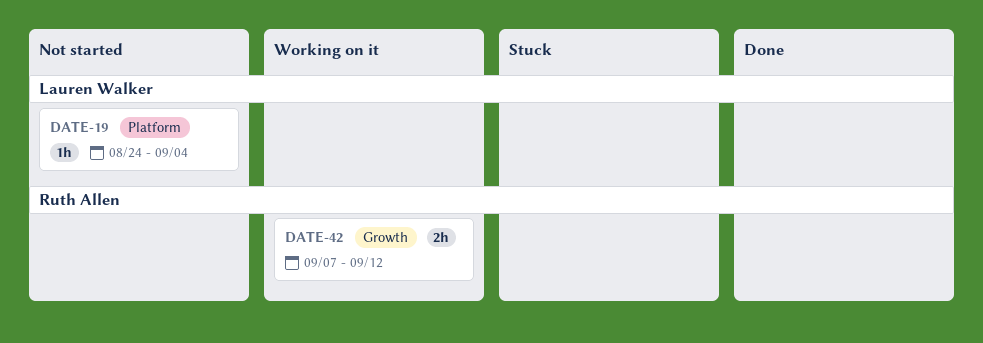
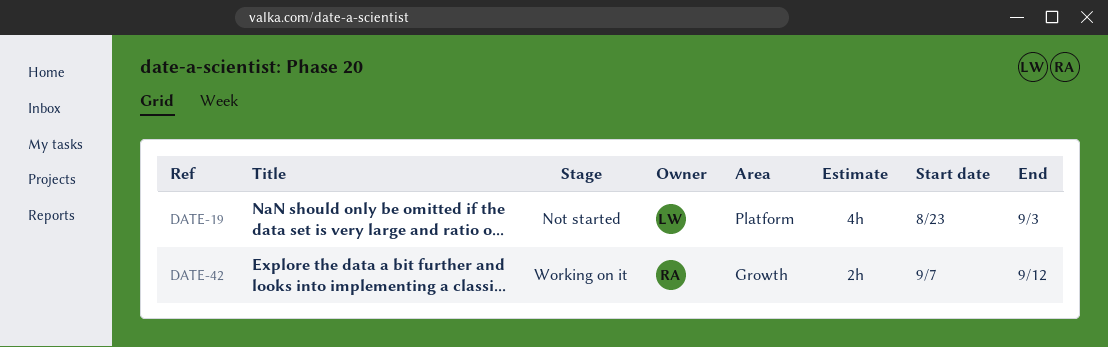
DATE-19, estimate: 1h -> 4h
DATE-19, start: Aug 24 -> Aug 23
DATE-19, due: Sep 4 -> Sep 3

